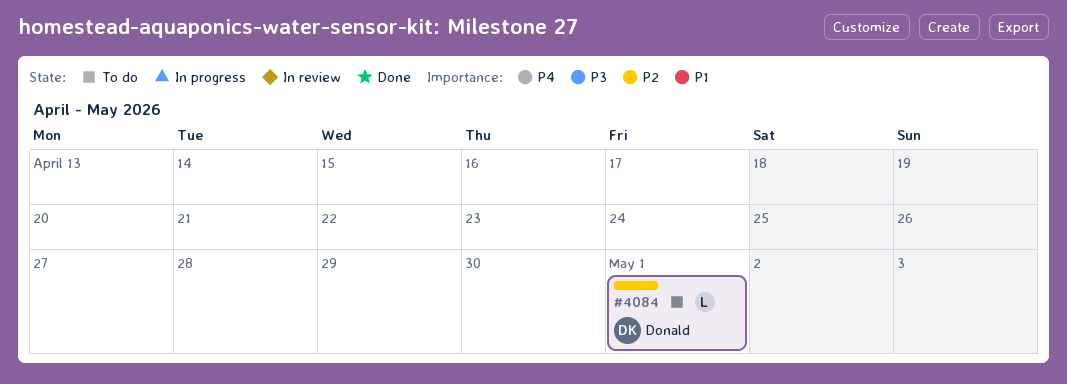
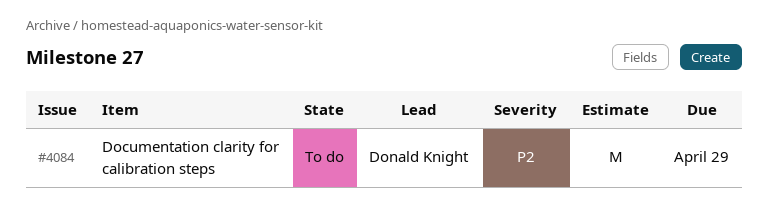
#4084, estimate: L -> M
#4084, due: May 1 -> Apr 29

